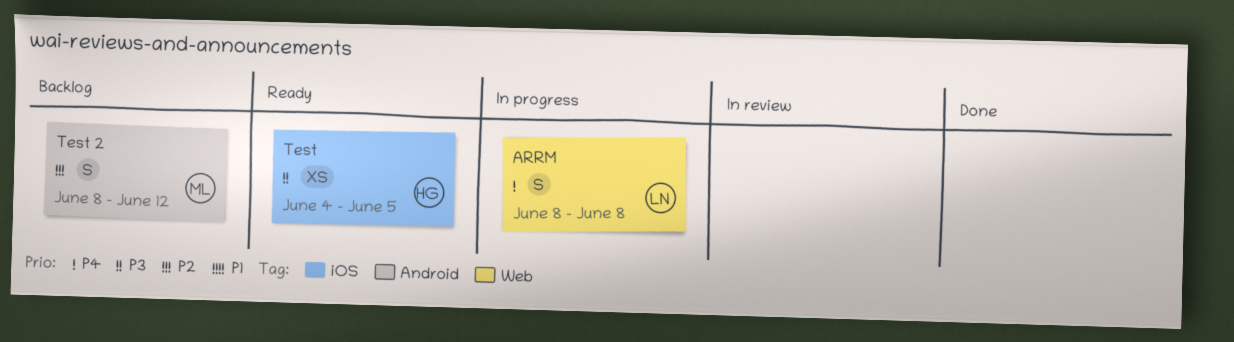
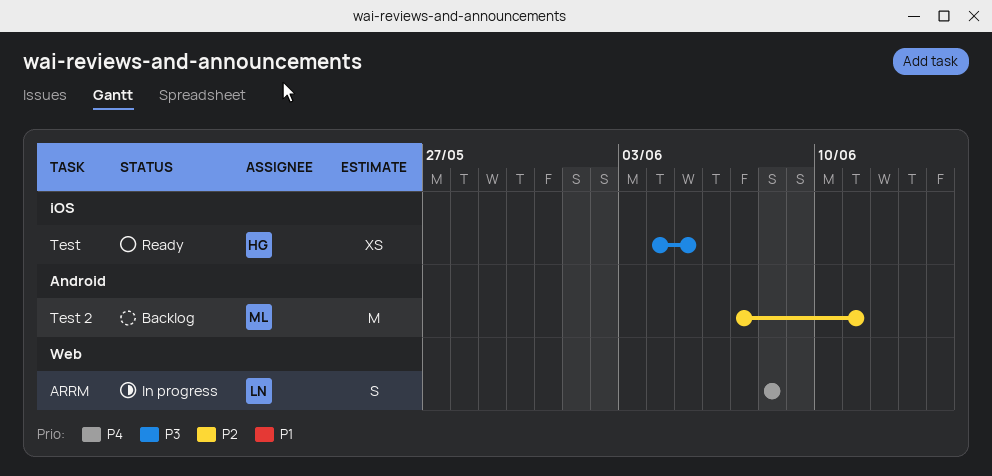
Test 2, estimate: S -> M
Test 2, start: Jun 8 -> Jun 7
Test 2, due: Jun 12 -> Jun 11

